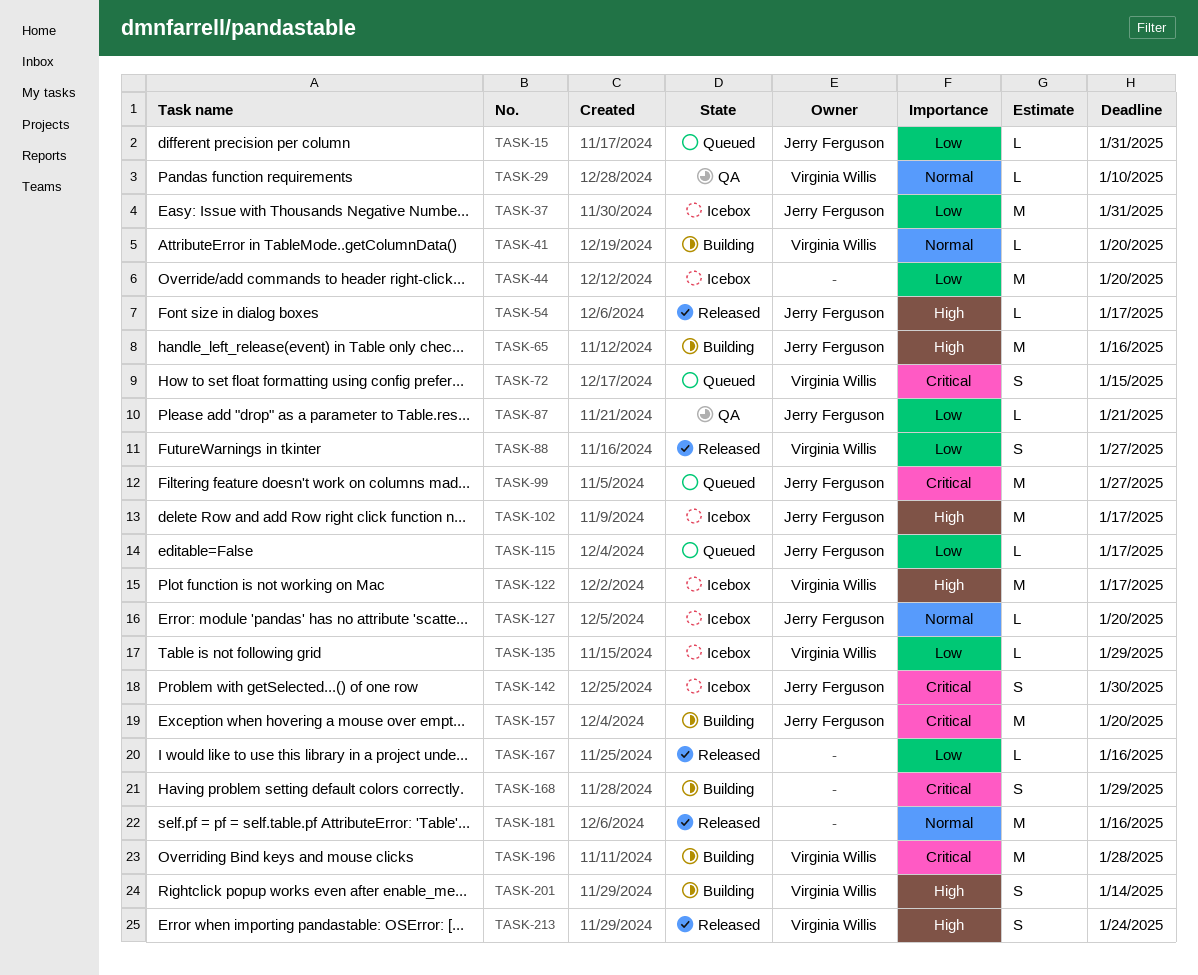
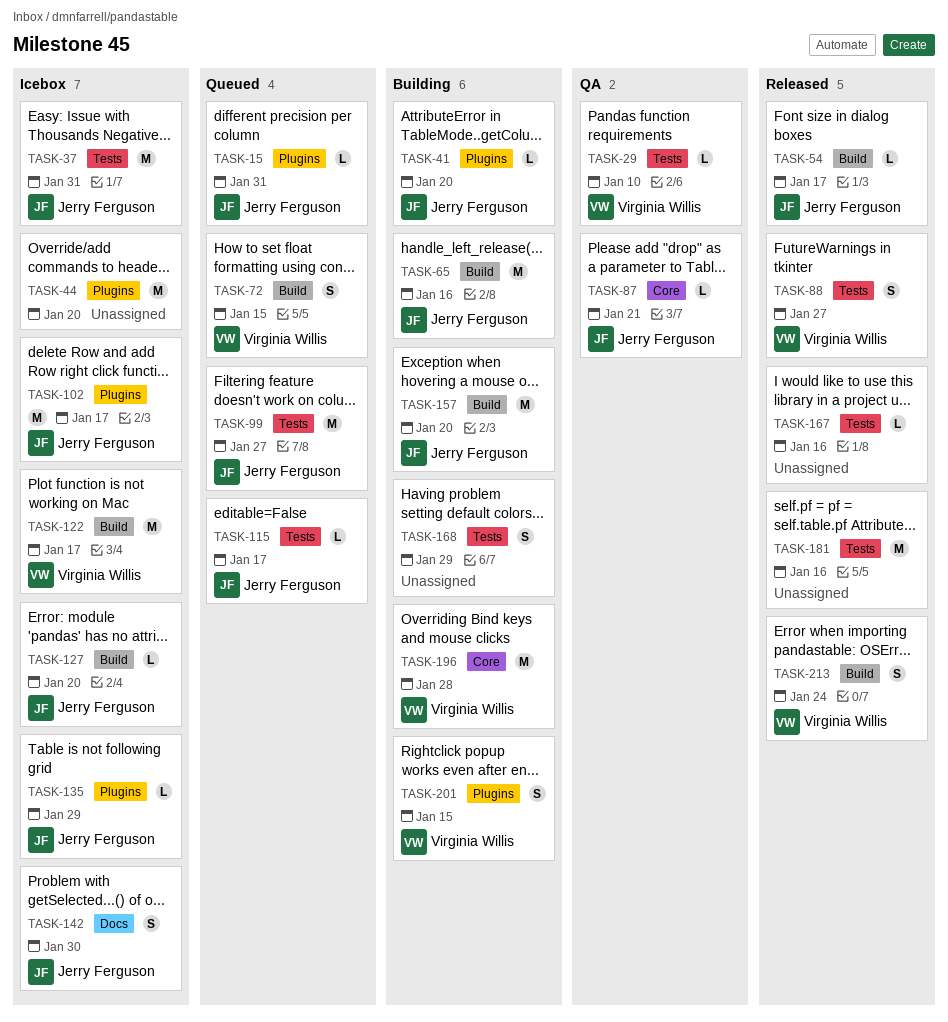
TASK-41, owner: Virginia Willis -> Jerry Ferguson
TASK-135, owner: Virginia Willis -> Jerry Ferguson
TASK-201, due: Jan 14 -> Jan 15

